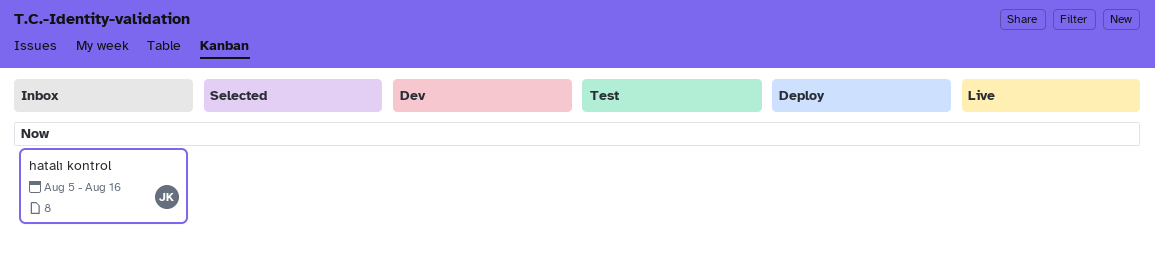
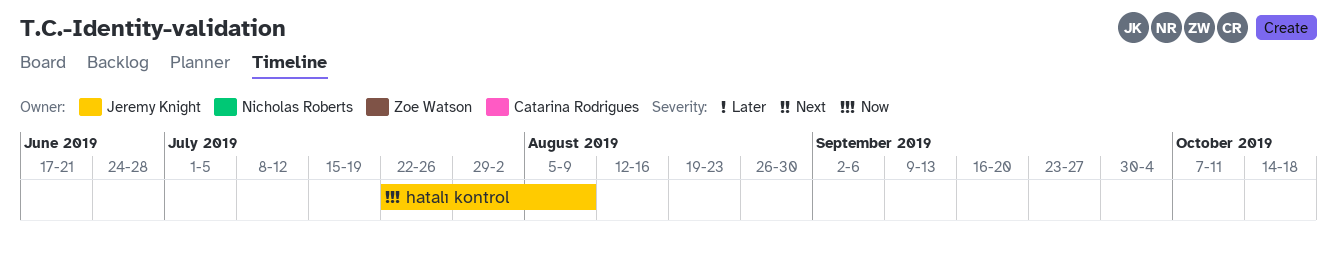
hatalı kontrol, start: Aug 5 -> Jul 22
hatalı kontrol, due: Aug 16 -> Aug 9

